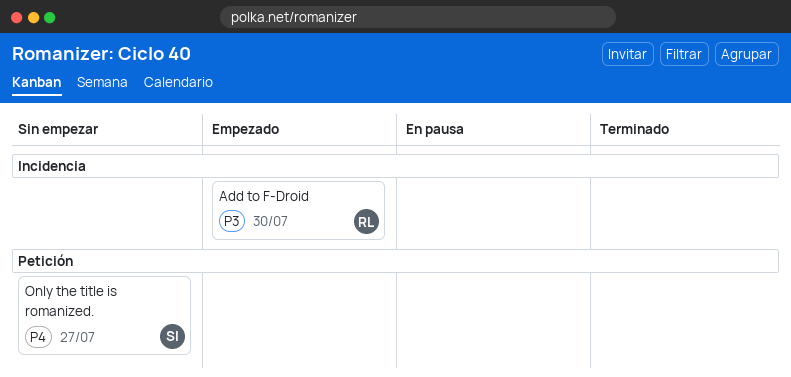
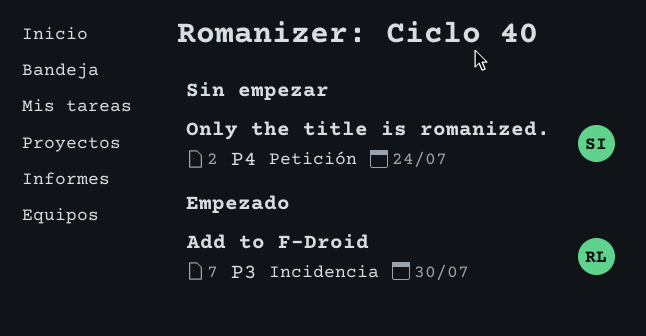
Only the title is romanized., due: Jul 27 -> Jul 24

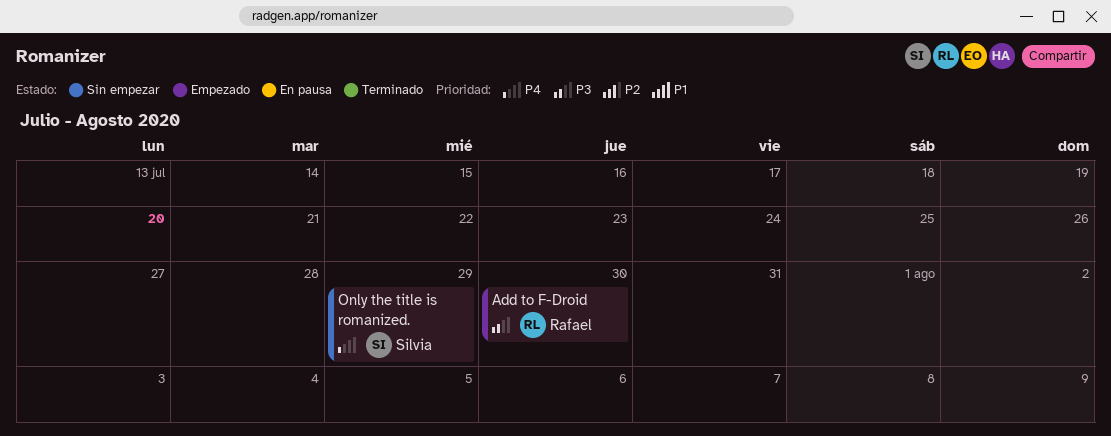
Only the title is romanized., due: Jul 24 -> Jul 29

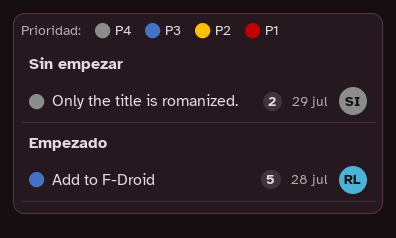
Add to F-Droid, due: Jul 30 -> Jul 28

